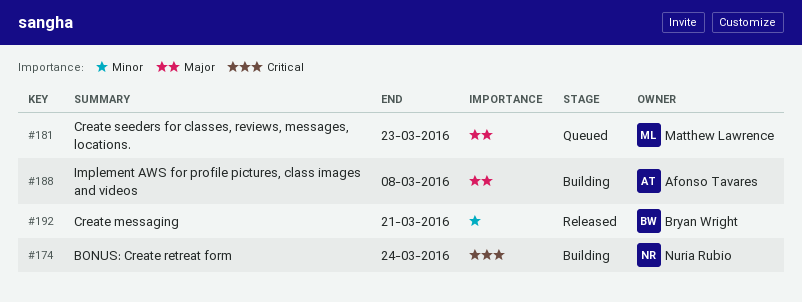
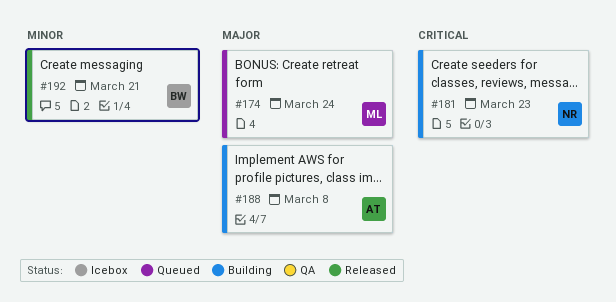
#174, status: Building -> Queued
#174, owner: Nuria Rubio -> Matthew Lawrence
#174, priority: Critical -> Major
#181, status: Queued -> Building
#181, owner: Matthew Lawrence -> Nuria Rubio
#181, priority: Major -> Critical

